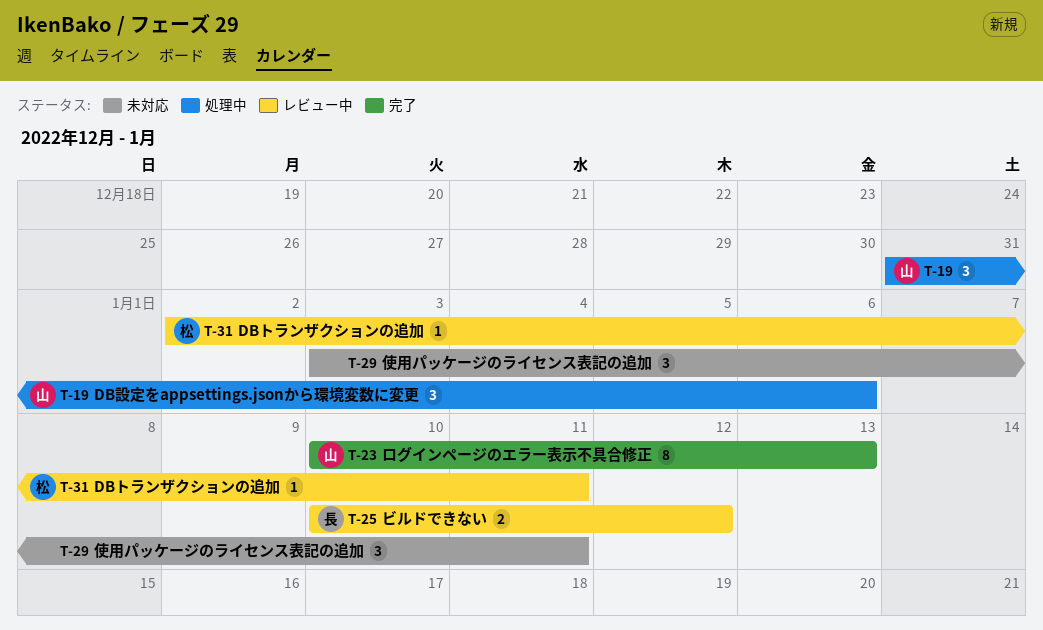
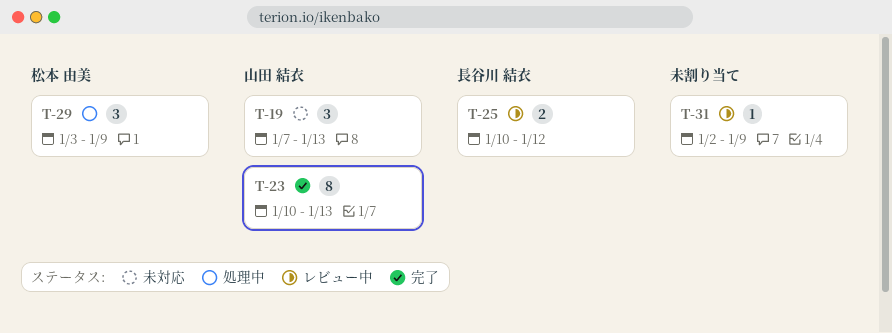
T-19, status: 処理中 -> 未対応
T-19, start: Dec 31 -> Jan 7
T-19, due: Jan 6 -> Jan 13
T-29, status: 未対応 -> 処理中
T-29, owner: none -> 松本 由美
T-29, due: Jan 11 -> Jan 9
T-31, owner: 松本 由美 -> none
T-31, due: Jan 11 -> Jan 9

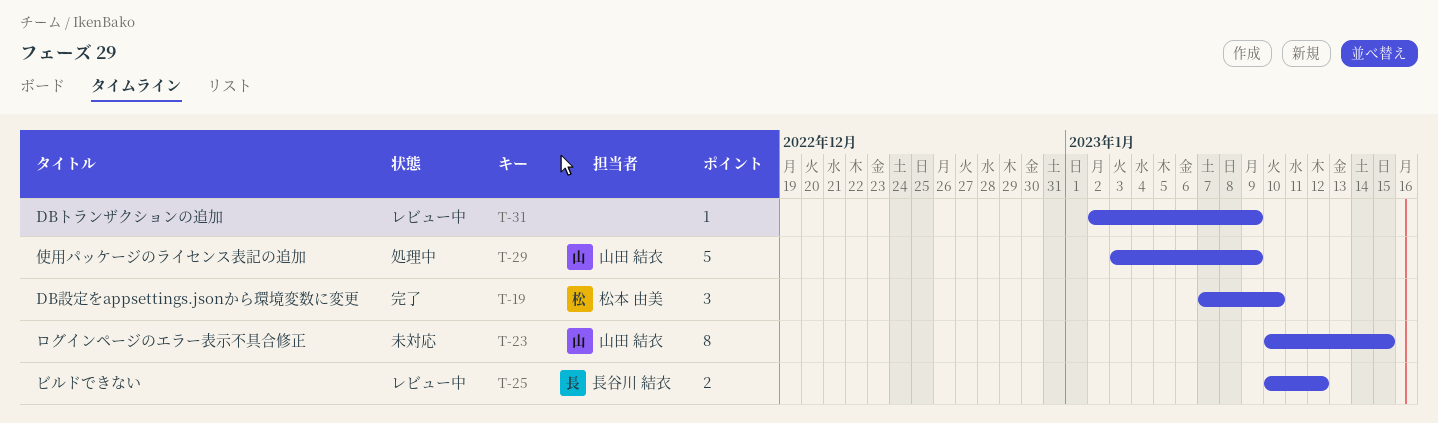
T-19, status: 未対応 -> 完了
T-19, owner: 山田 結衣 -> 松本 由美
T-19, due: Jan 13 -> Jan 10
T-23, status: 完了 -> 未対応
T-23, due: Jan 13 -> Jan 15
T-29, owner: 松本 由美 -> 山田 結衣
T-29, estimate: 3 -> 5

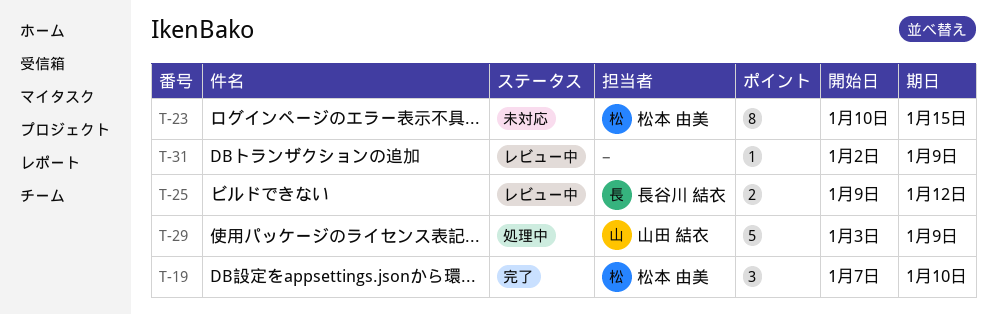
T-23, owner: 山田 結衣 -> 松本 由美
T-25, start: Jan 10 -> Jan 9

